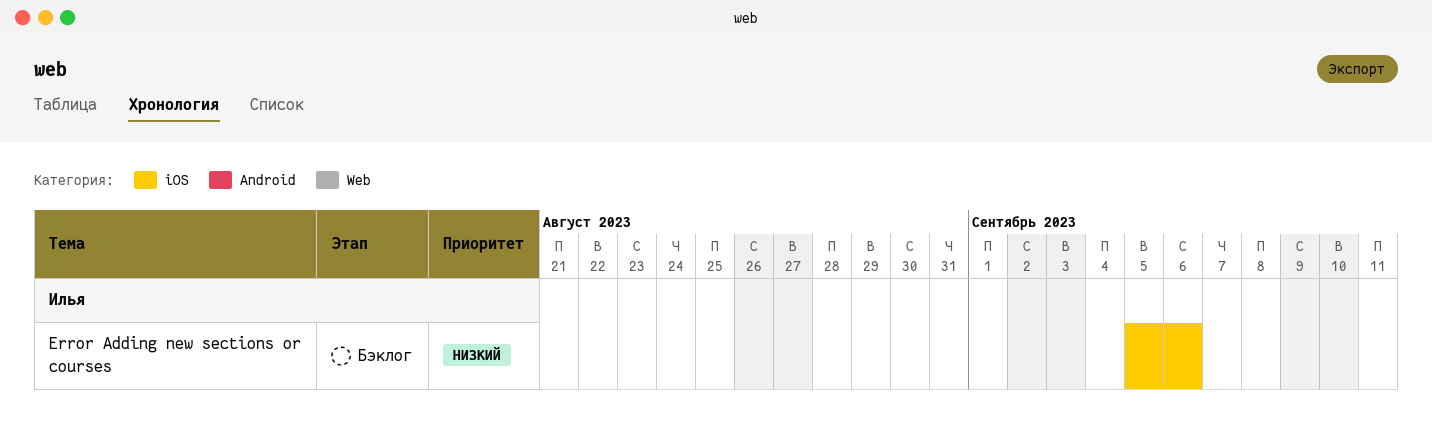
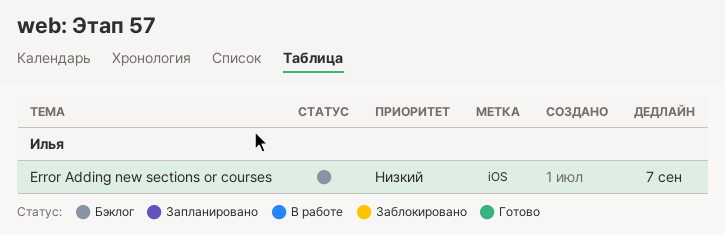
Error Adding new sections or courses, due: Sep 6 -> Sep 7

